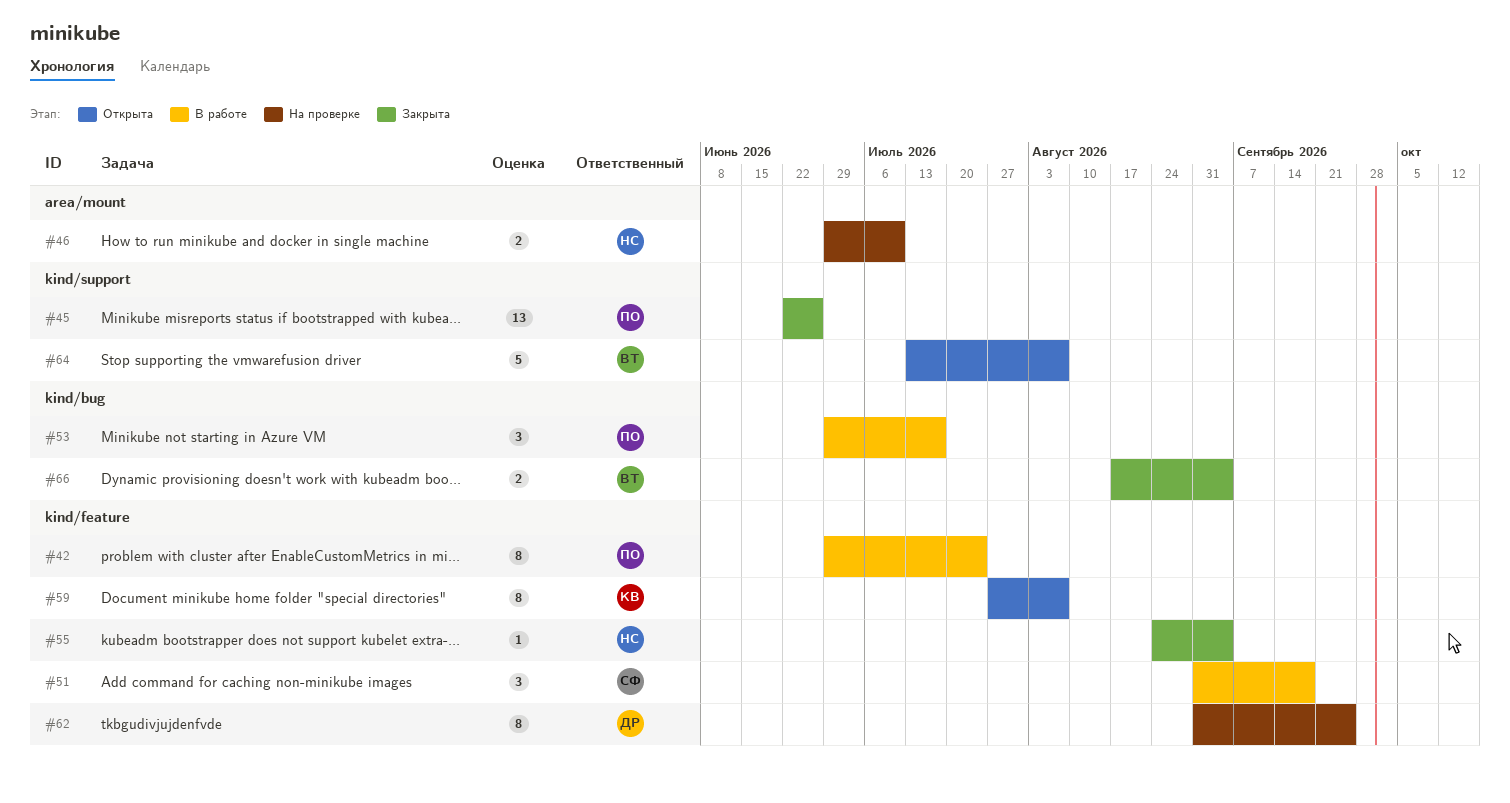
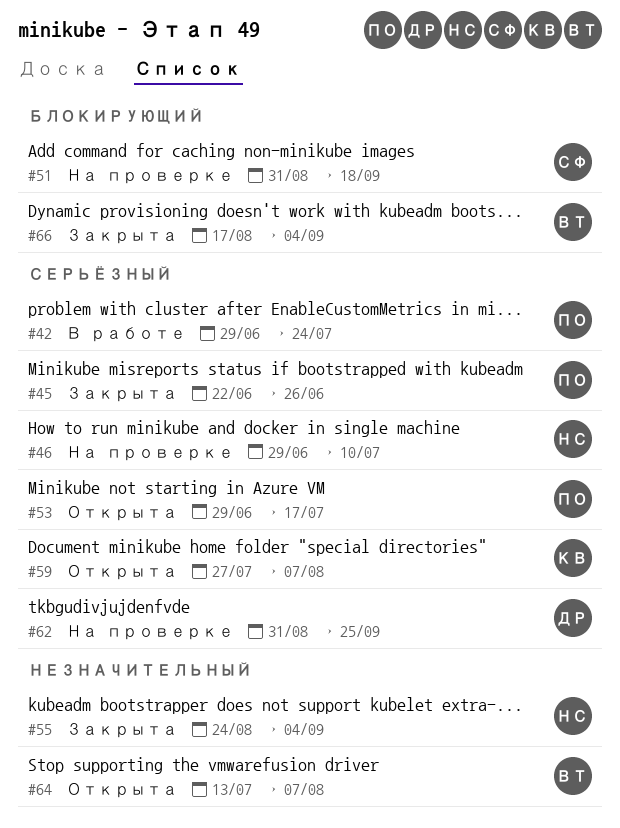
#51, status: В работе -> На проверке
#53, status: В работе -> Открыта

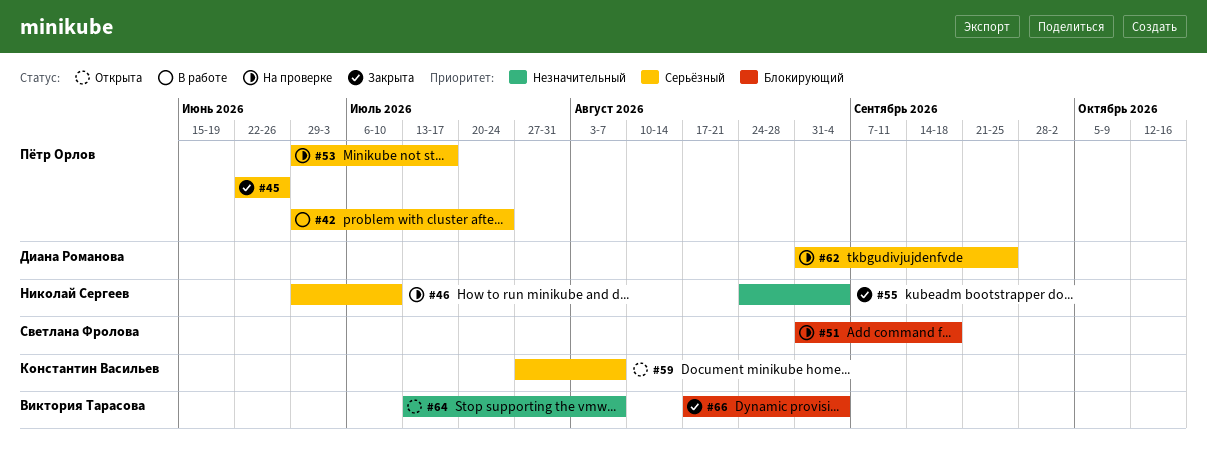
#53, status: Открыта -> На проверке

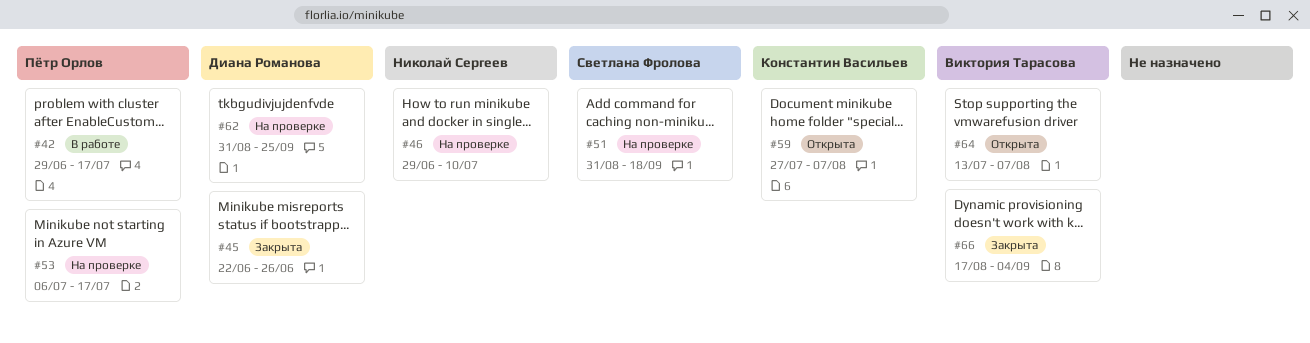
#42, due: Jul 24 -> Jul 17
#45, owner: Пётр Орлов -> Диана Романова
#53, start: Jun 29 -> Jul 6
#55: present -> none

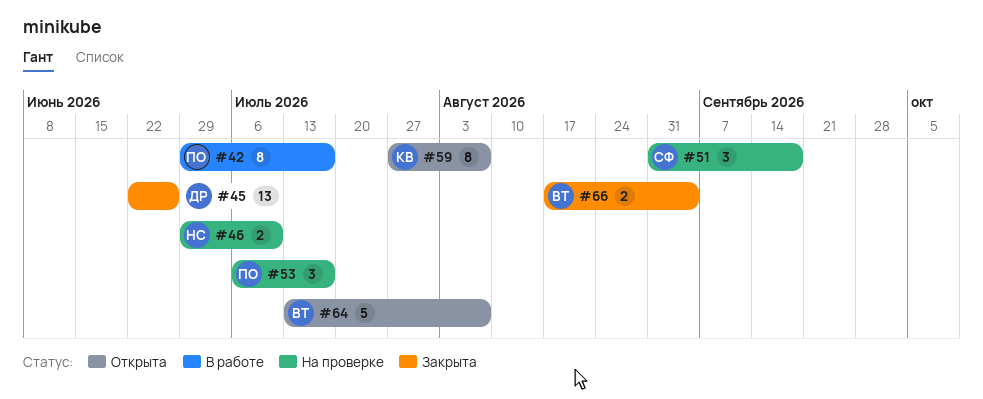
#62: present -> none

